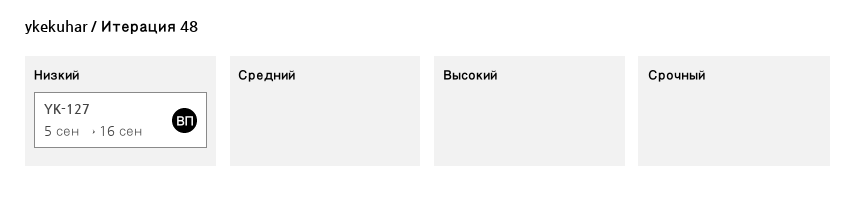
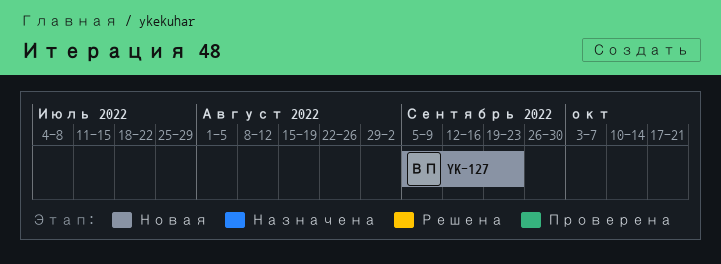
YK-127, due: Sep 16 -> Sep 23

